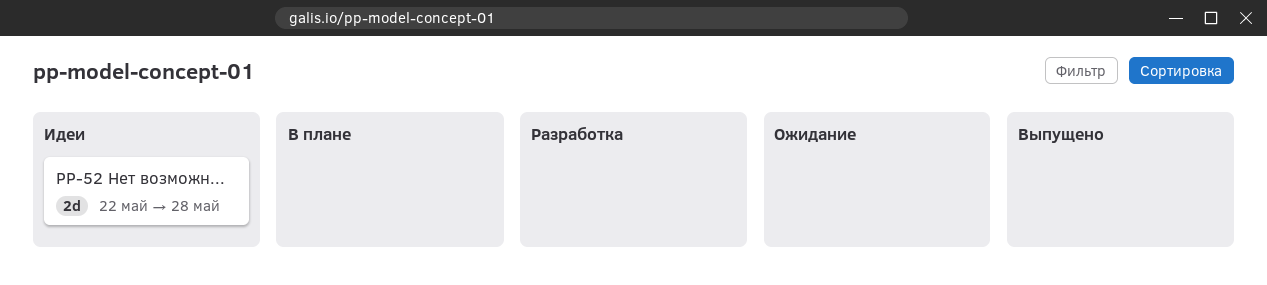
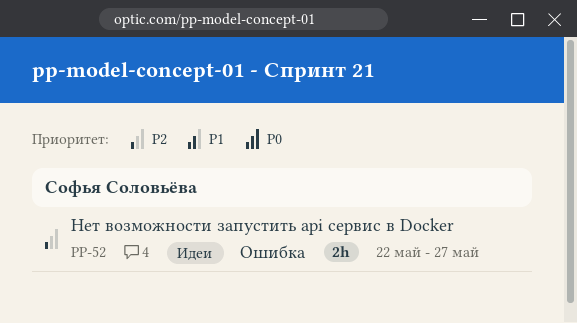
PP-52, estimate: 2d -> 2h
PP-52, due: May 28 -> May 27

